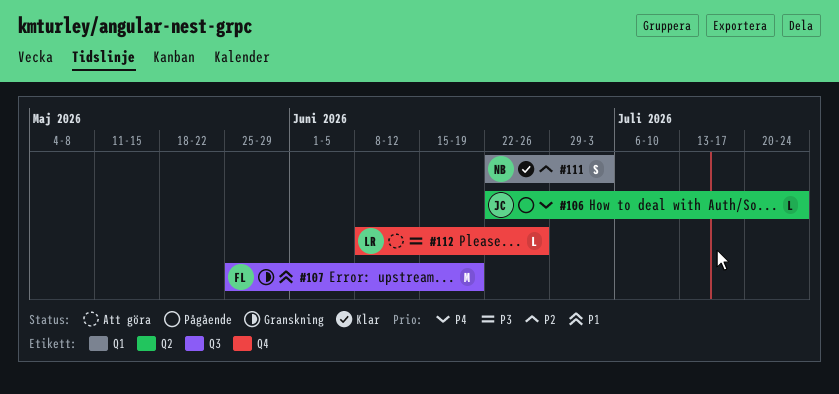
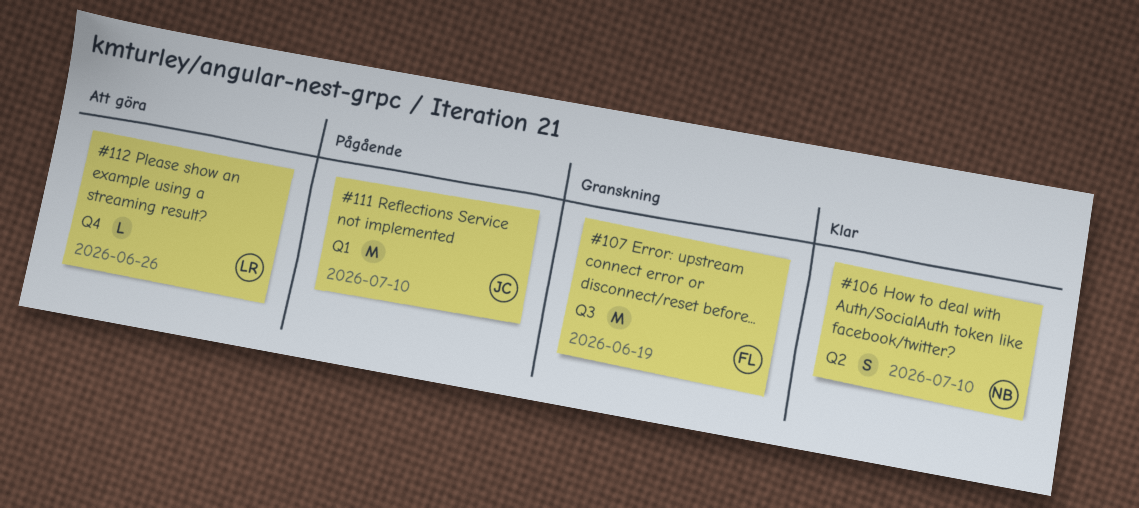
#106, status: Pågående -> Klar
#106, owner: JC -> NB
#106, estimate: L -> S
#106, due: Jul 24 -> Jul 10
#111, status: Klar -> Pågående
#111, owner: NB -> JC
#111, estimate: S -> M
#111, due: Jul 3 -> Jul 10

